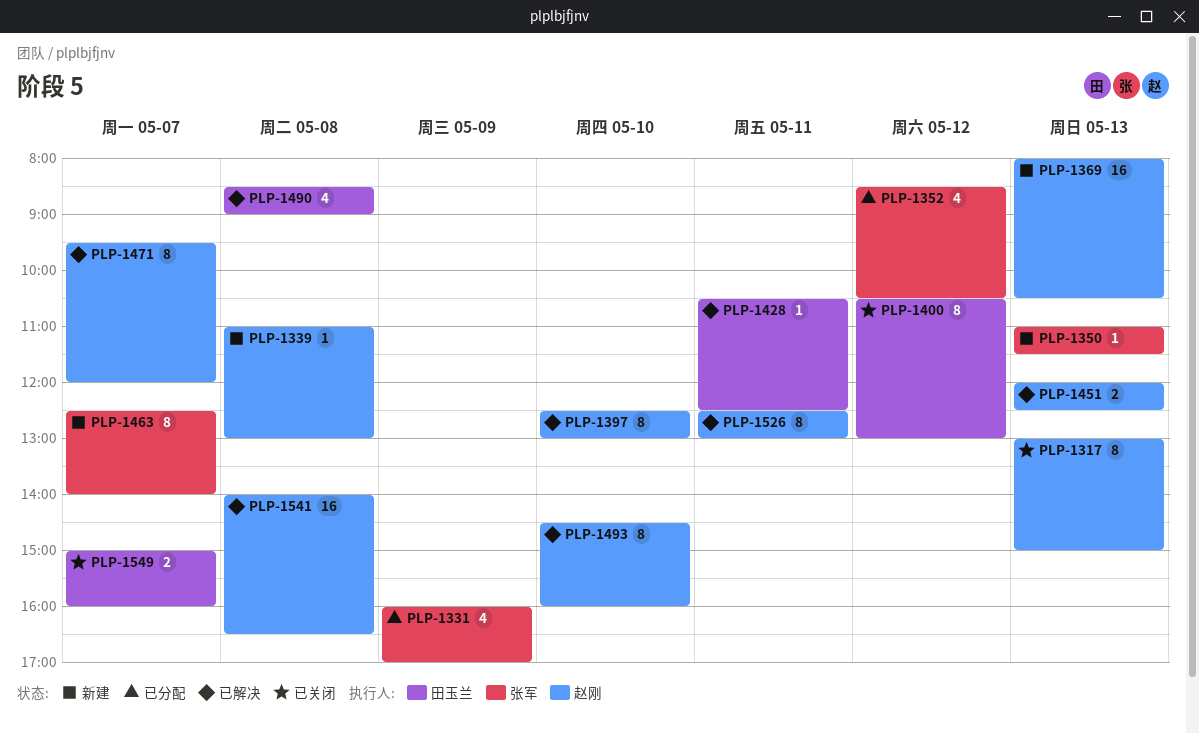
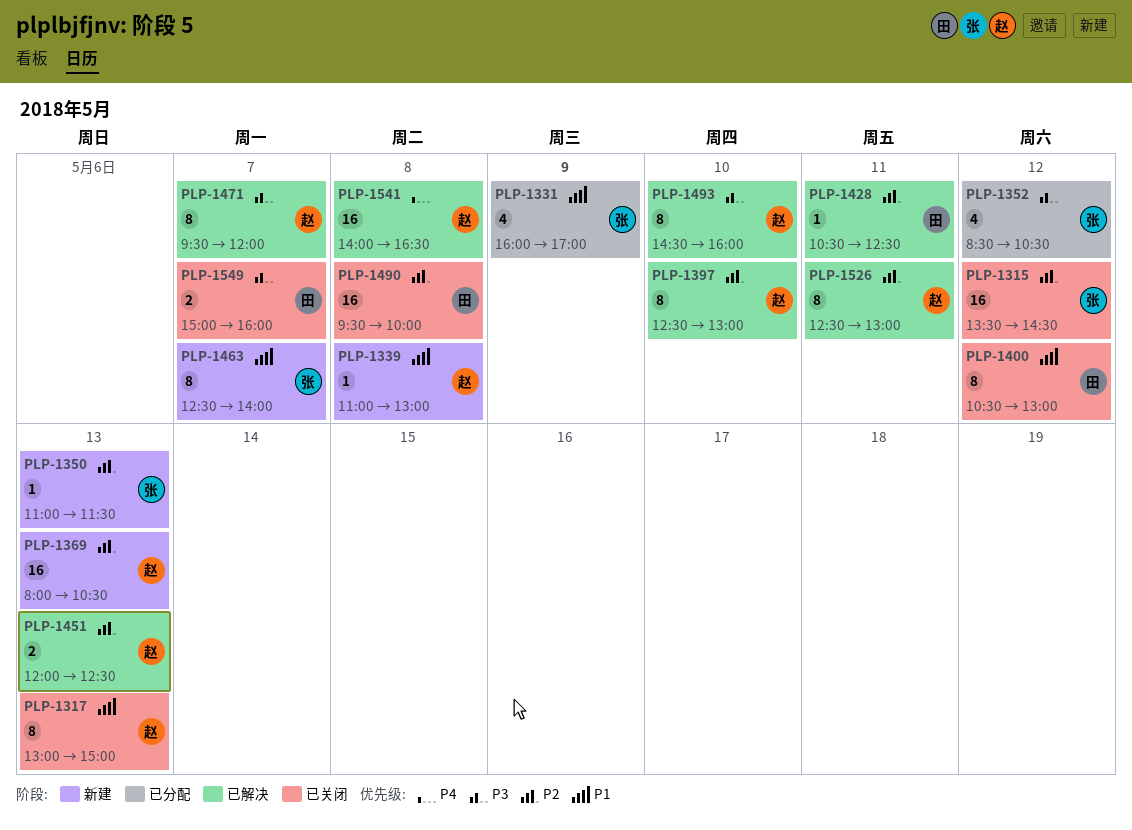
PLP-1315: none -> present
PLP-1490, status: 已解决 -> 已关闭
PLP-1490, estimate: 4 -> 16
PLP-1490, begins: 08:30 -> 09:30
PLP-1490, ends: 09:00 -> 10:00

